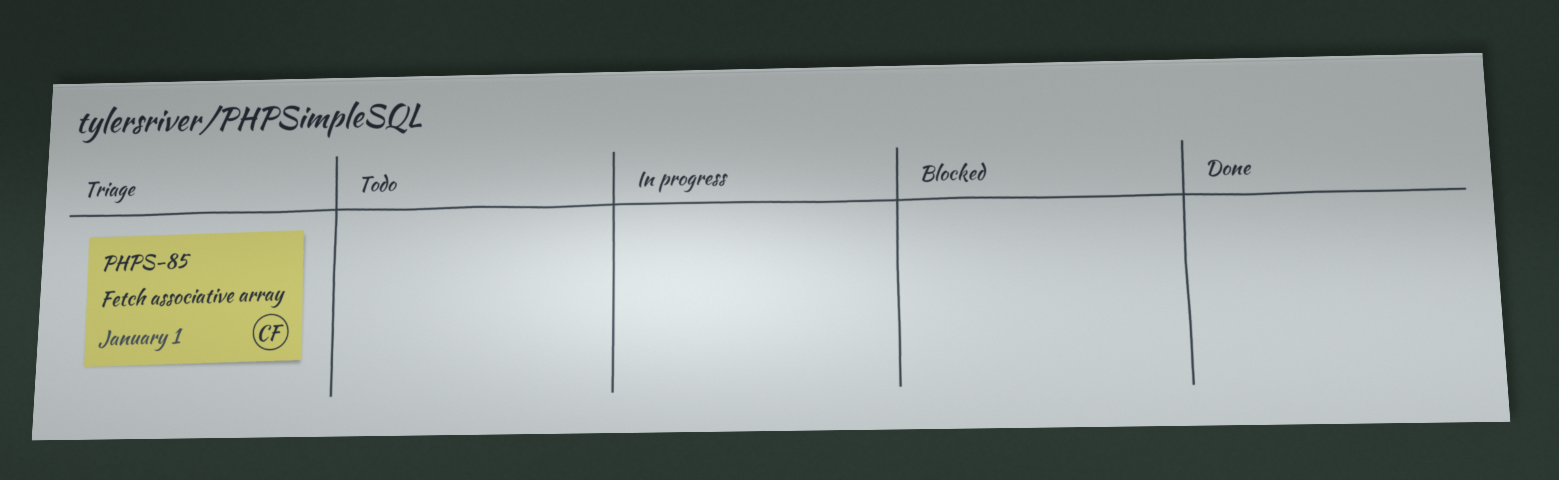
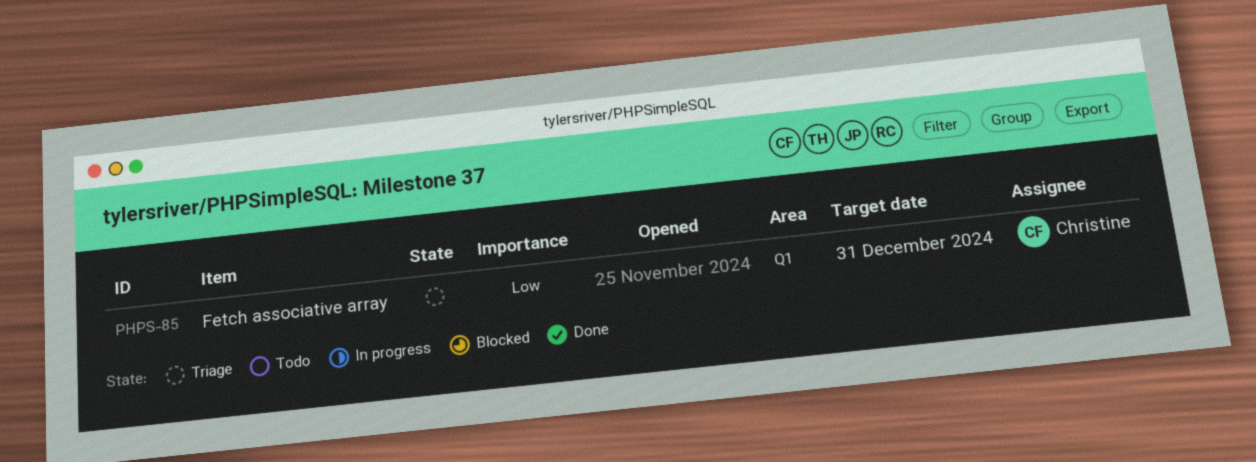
PHPS-85, due: Jan 1 -> Dec 31

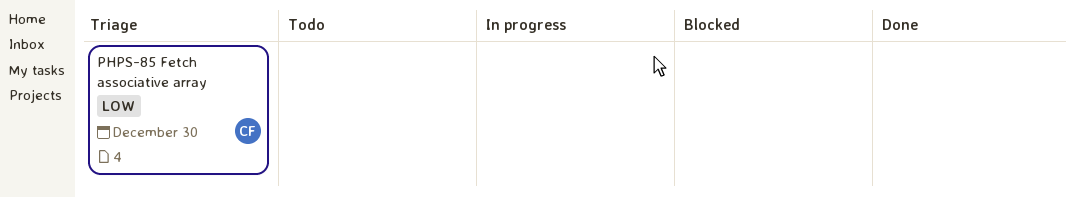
PHPS-85, due: Dec 31 -> Dec 30

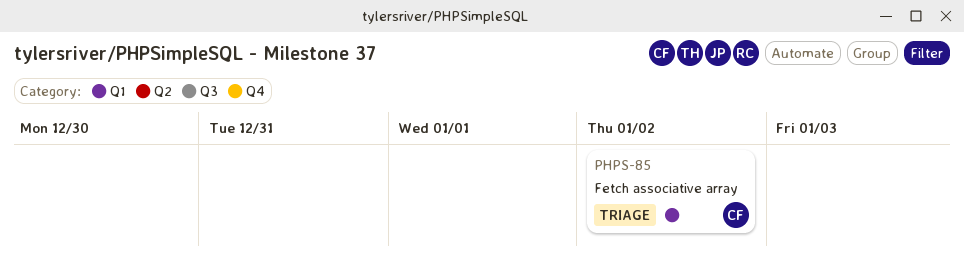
PHPS-85, due: Dec 30 -> Jan 2

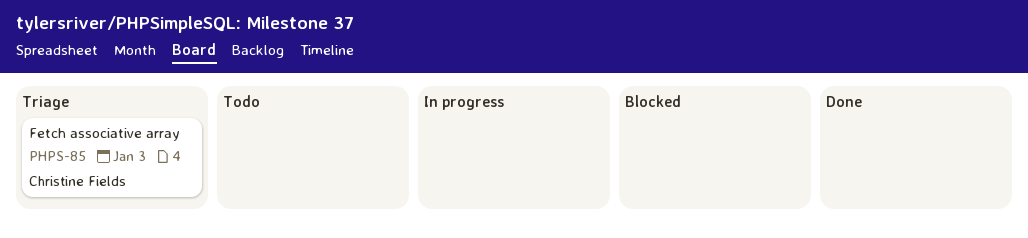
PHPS-85, due: Jan 2 -> Jan 3

